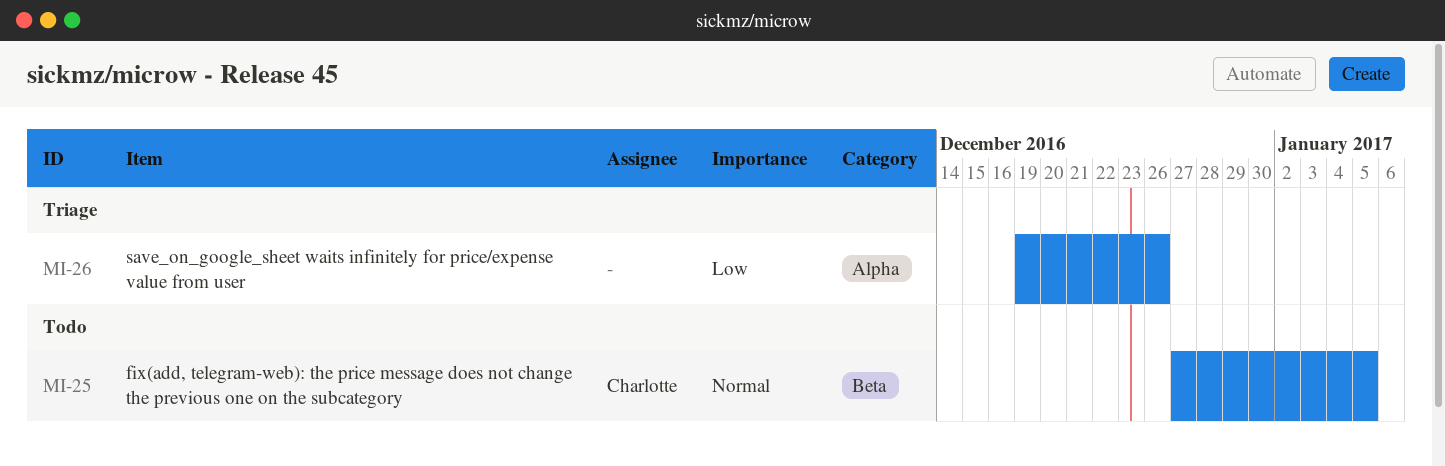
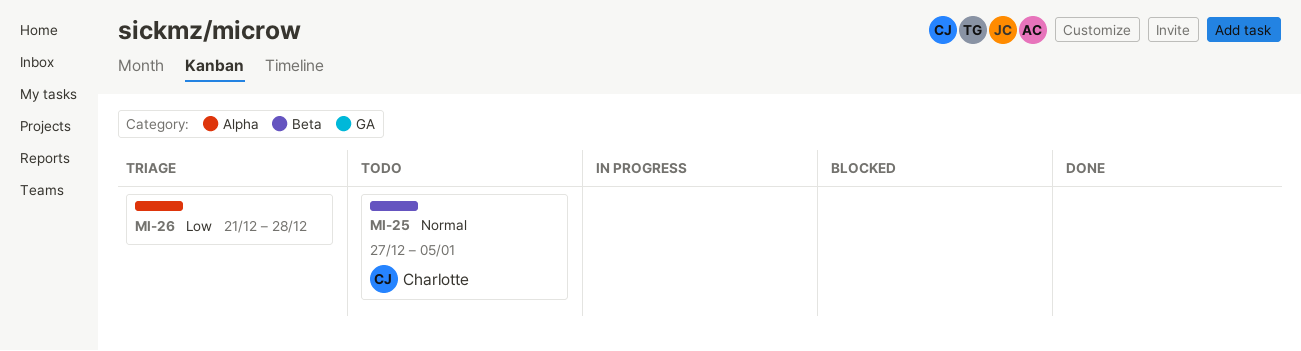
MI-26, start: Dec 19 -> Dec 21
MI-26, due: Dec 26 -> Dec 28

